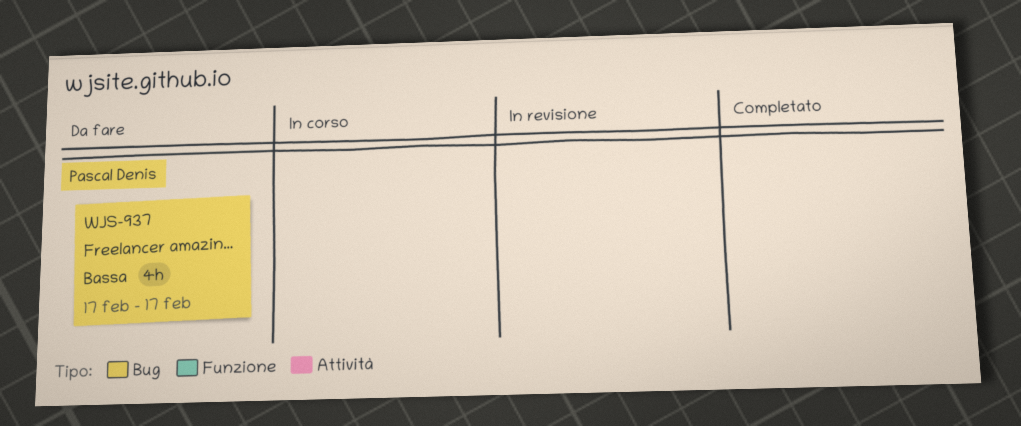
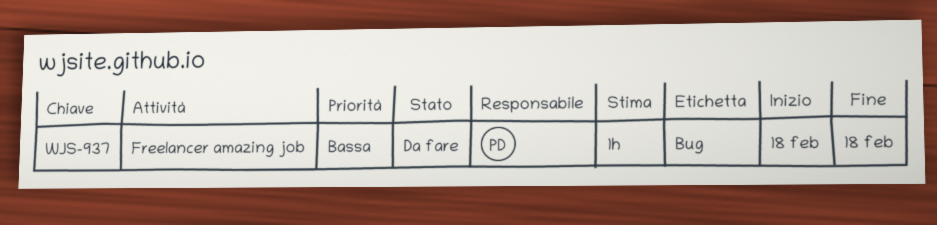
WJS-937, estimate: 4h -> 1h
WJS-937, start: Feb 17 -> Feb 18
WJS-937, due: Feb 17 -> Feb 18

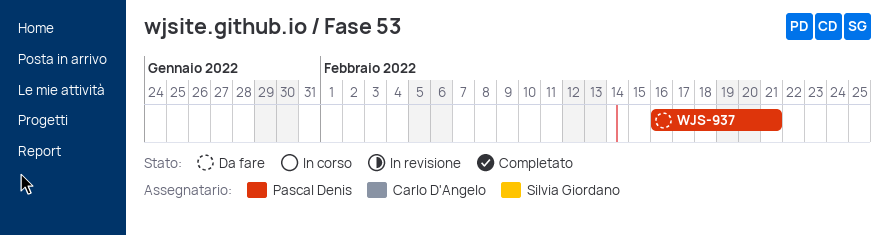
WJS-937, start: Feb 18 -> Feb 16
WJS-937, due: Feb 18 -> Feb 21

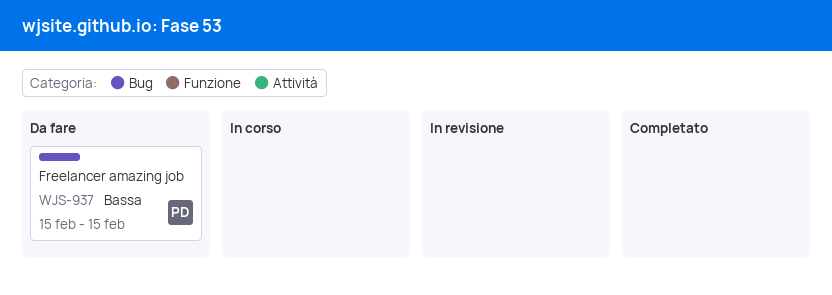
WJS-937, start: Feb 16 -> Feb 15
WJS-937, due: Feb 21 -> Feb 15

